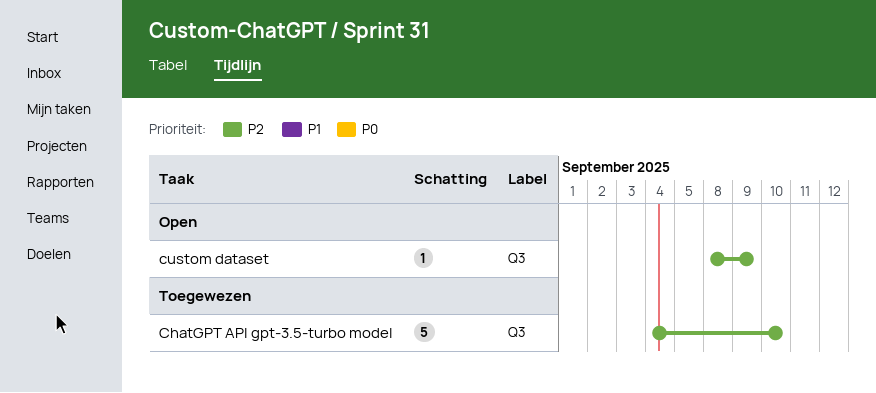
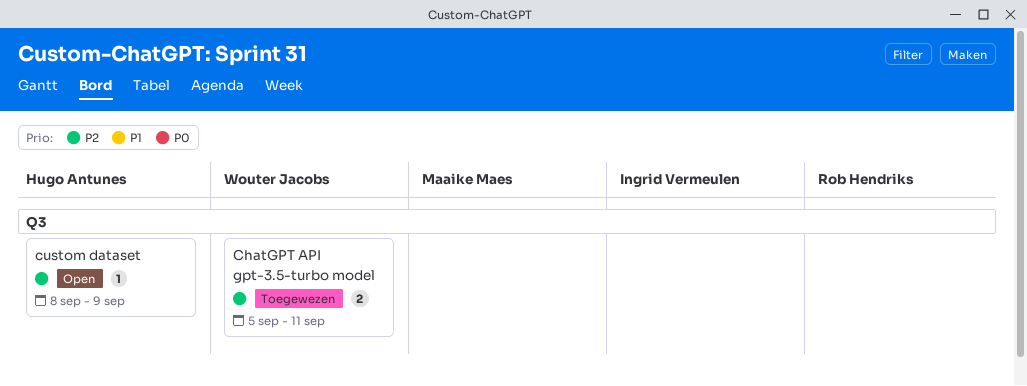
ChatGPT API gpt-3.5-turbo model, estimate: 5 -> 2
ChatGPT API gpt-3.5-turbo model, start: Sep 4 -> Sep 5
ChatGPT API gpt-3.5-turbo model, due: Sep 10 -> Sep 11

